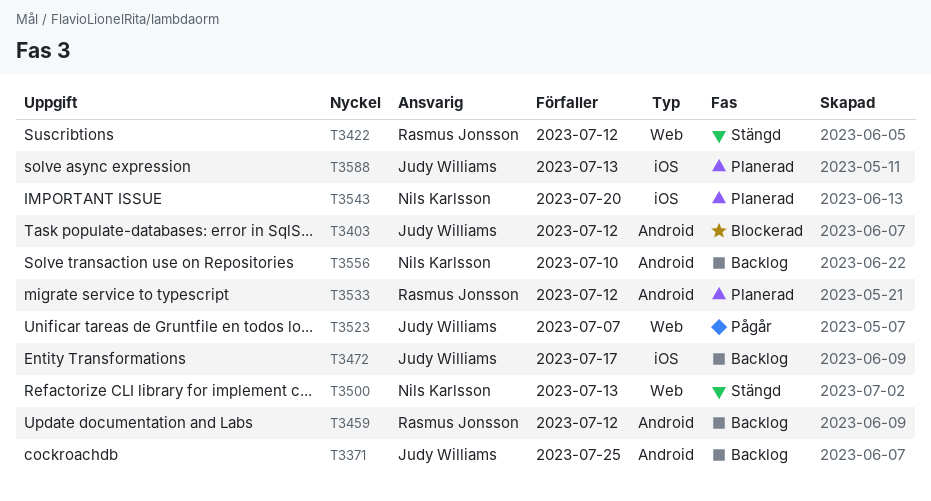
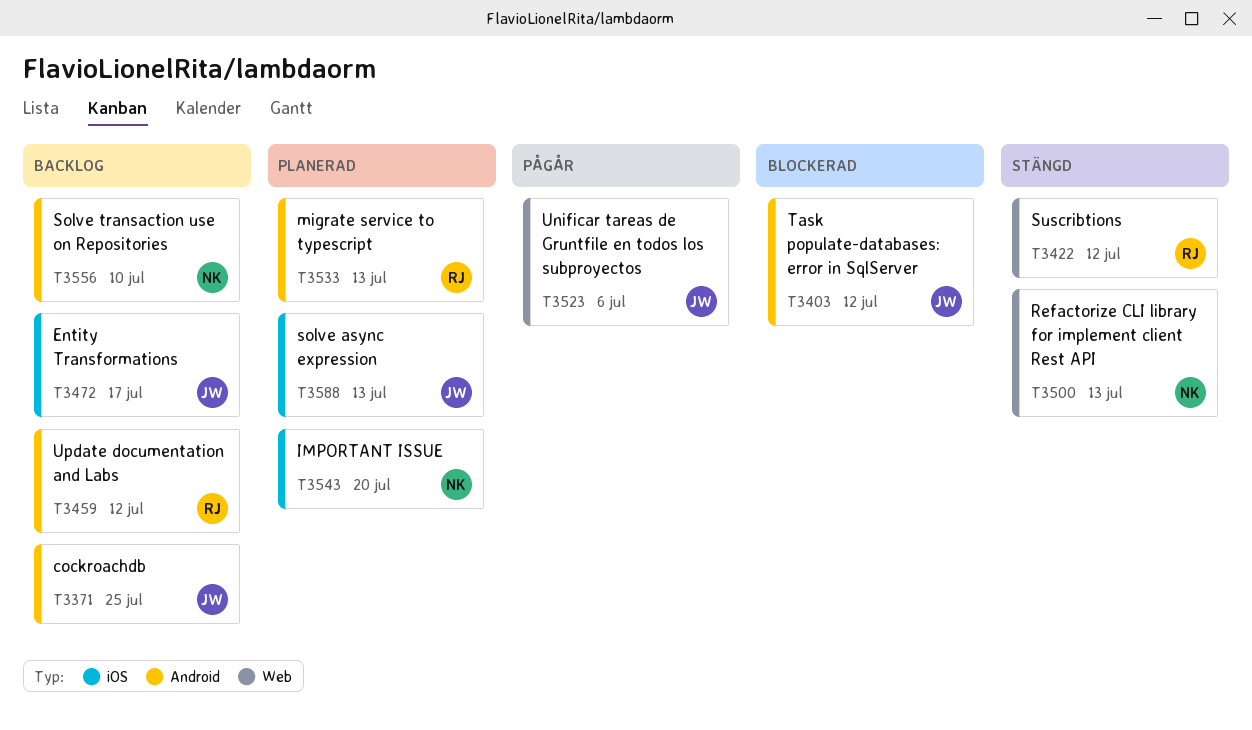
T3523, due: Jul 7 -> Jul 6
T3533, due: Jul 12 -> Jul 13

